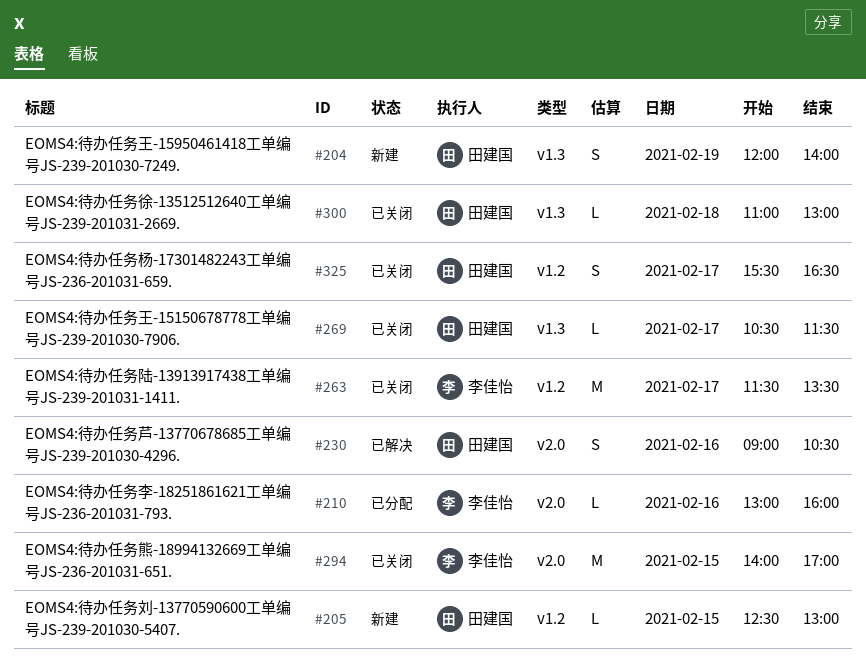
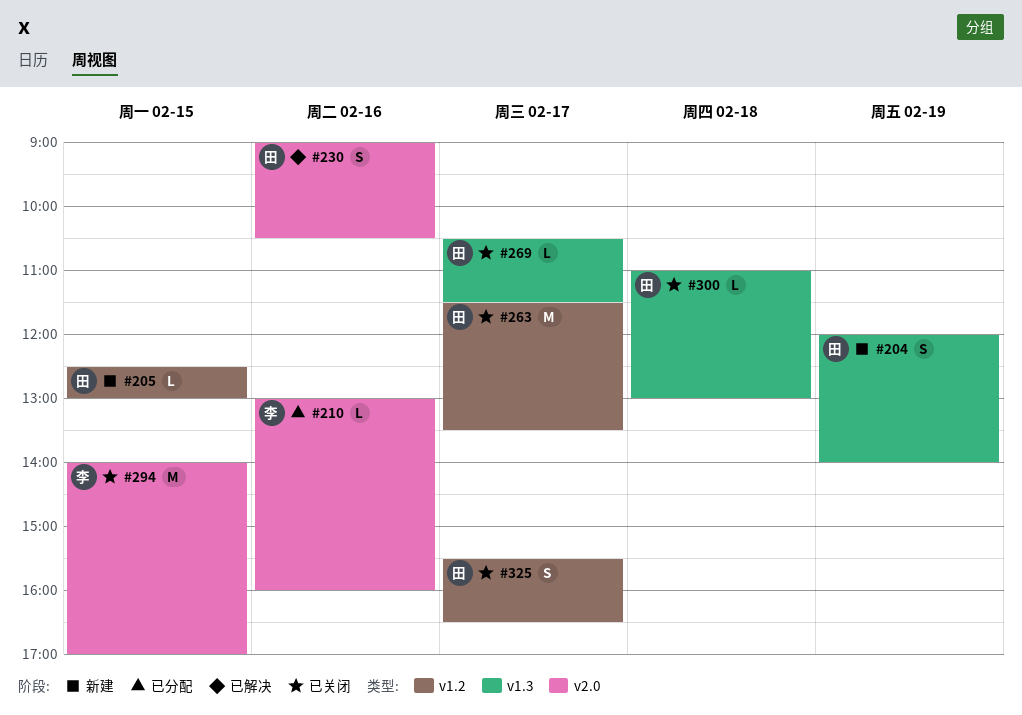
#263, owner: 李佳怡 -> 田建国

